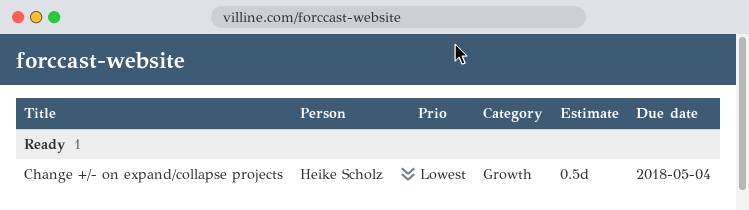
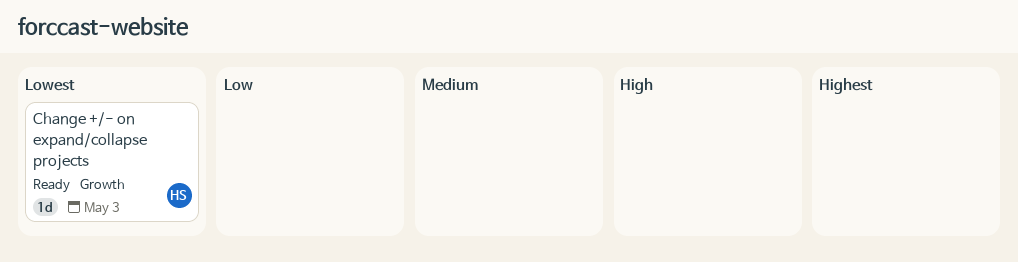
Change +/- on expand/collapse projects, estimate: 0.5d -> 1d
Change +/- on expand/collapse projects, due: May 4 -> May 3

